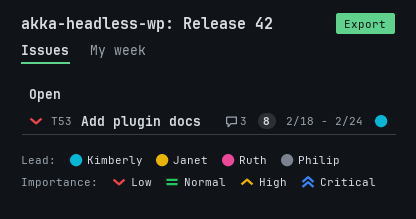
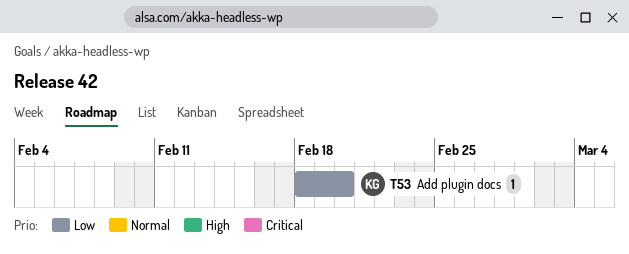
T53, estimate: 8 -> 1
T53, due: Feb 24 -> Feb 20

